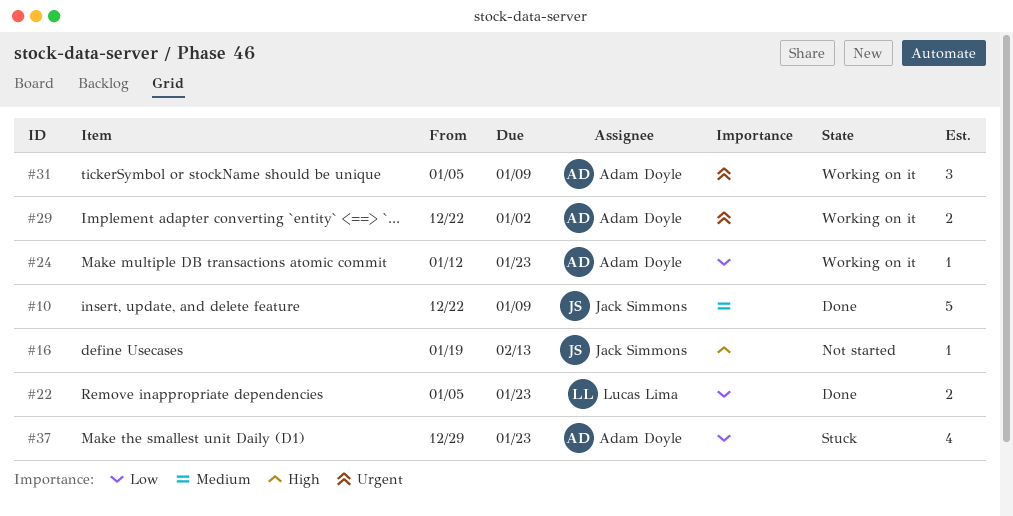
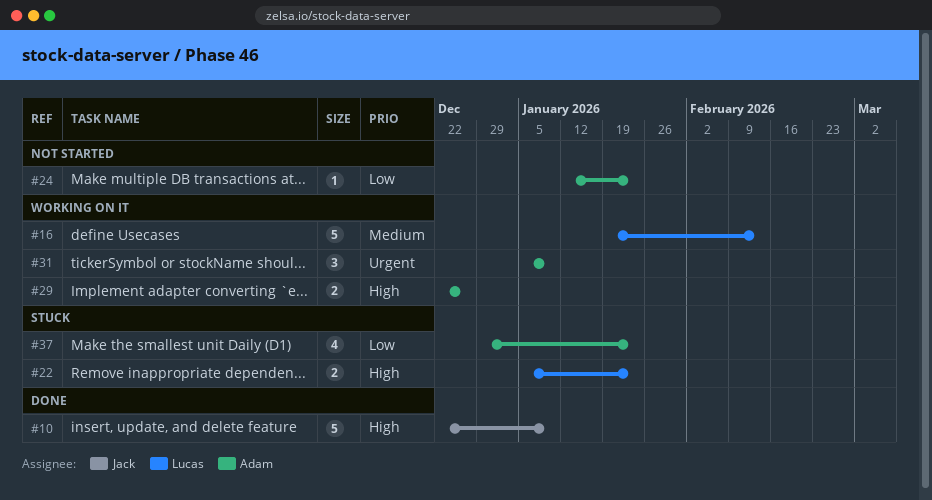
#10, priority: Medium -> High
#16, status: Not started -> Working on it
#16, owner: Jack Simmons -> Lucas Lima
#16, priority: High -> Medium
#16, estimate: 1 -> 5
#22, status: Done -> Stuck
#22, priority: Low -> High
#24, status: Working on it -> Not started
#29, priority: Urgent -> High
#29, due: Jan 2 -> Dec 26

